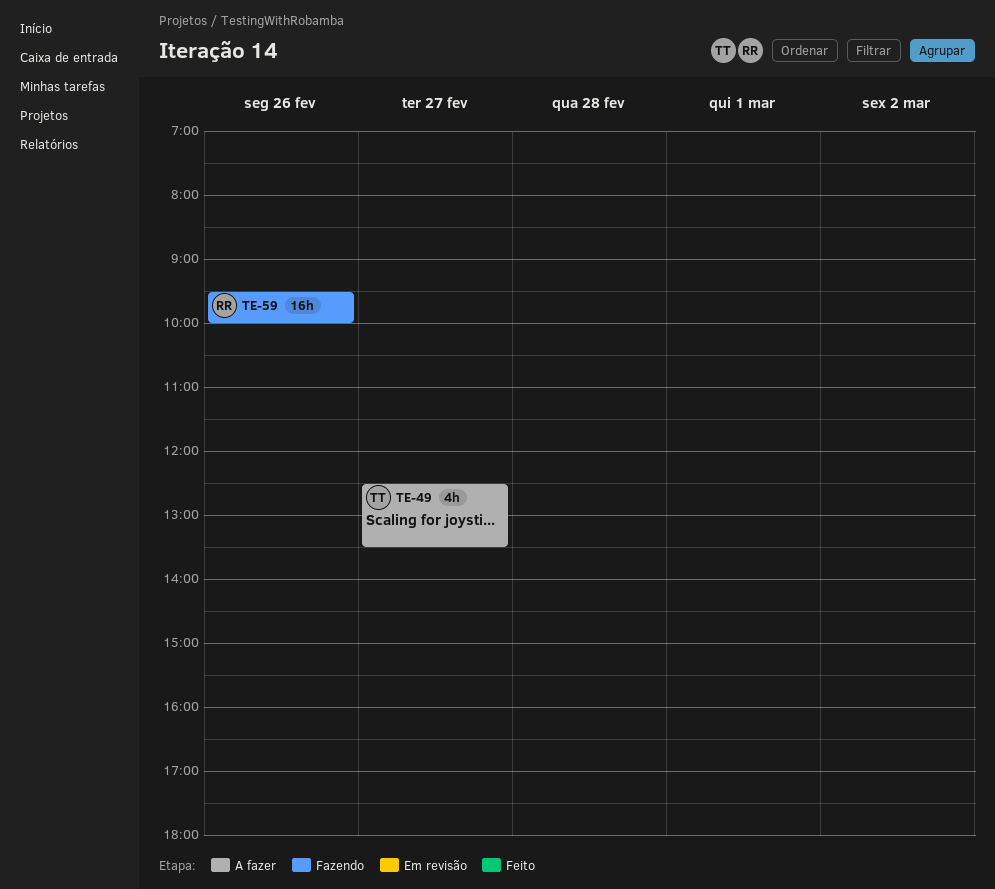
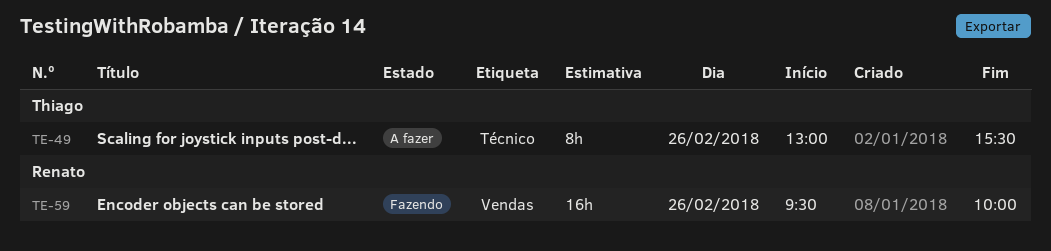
TE-49, estimate: 4h -> 8h
TE-49, day: Feb 27 -> Feb 26
TE-49, begins: 12:30 -> 13:00
TE-49, ends: 13:30 -> 15:30

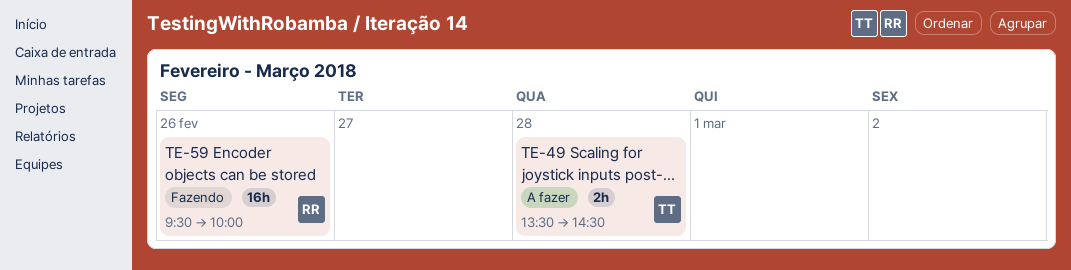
TE-49, estimate: 8h -> 2h
TE-49, day: Feb 26 -> Feb 28
TE-49, begins: 13:00 -> 13:30
TE-49, ends: 15:30 -> 14:30

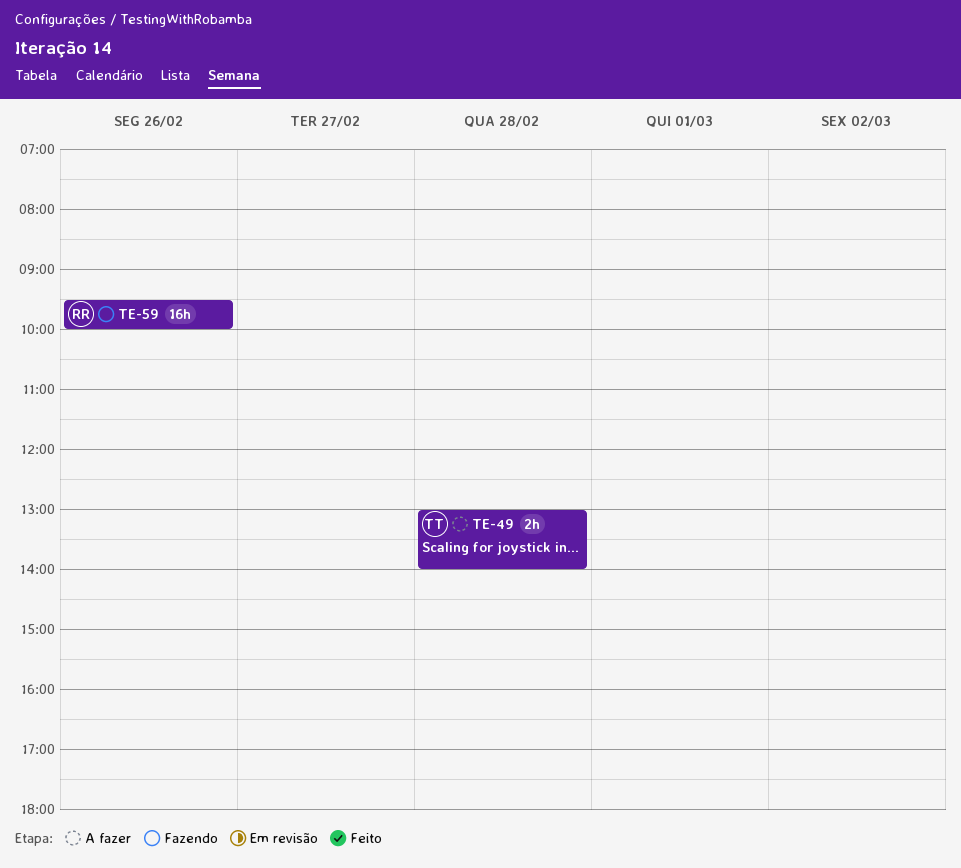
TE-49, begins: 13:30 -> 13:00
TE-49, ends: 14:30 -> 14:00

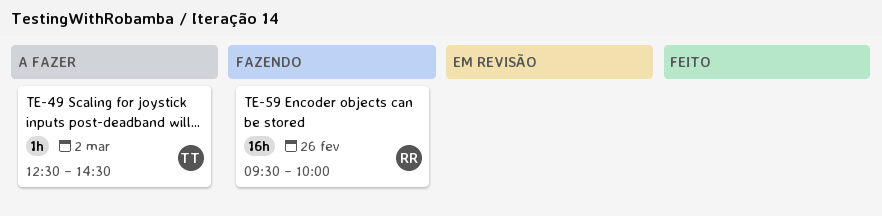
TE-49, estimate: 2h -> 1h
TE-49, day: Feb 28 -> Mar 2
TE-49, begins: 13:00 -> 12:30
TE-49, ends: 14:00 -> 14:30

